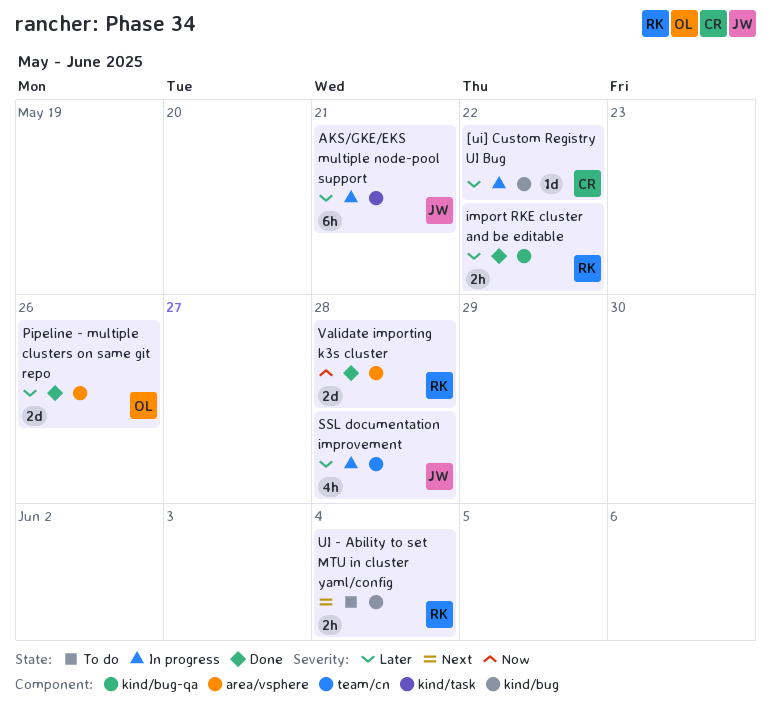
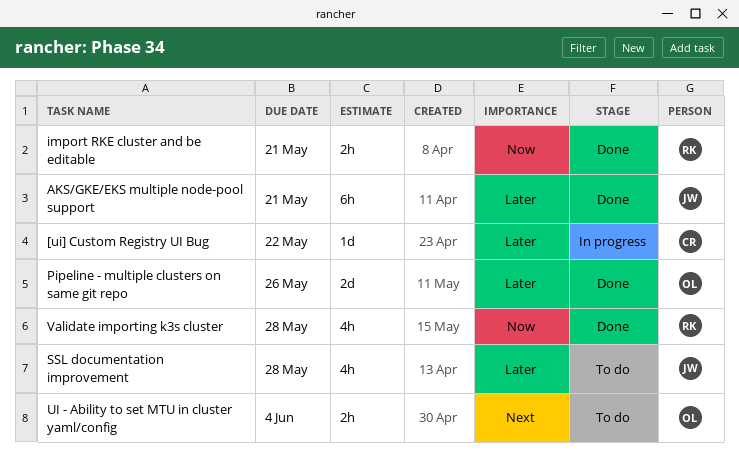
AKS/GKE/EKS multiple node-pool support, status: In progress -> Done
import RKE cluster and be editable, priority: Later -> Now
import RKE cluster and be editable, due: May 22 -> May 21
SSL documentation improvement, status: In progress -> To do
UI - Ability to set MTU in cluster yaml/config, owner: RK -> OL
Validate importing k3s cluster, estimate: 2d -> 4h

